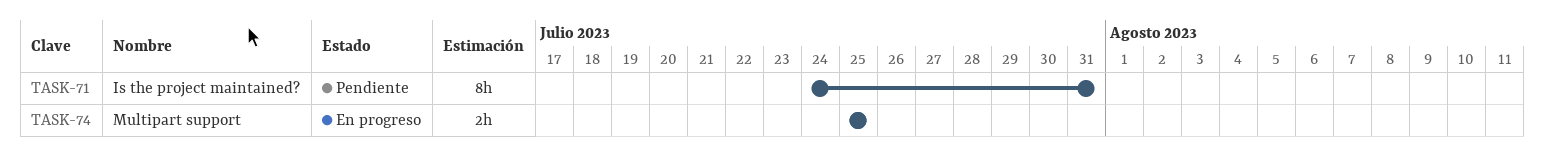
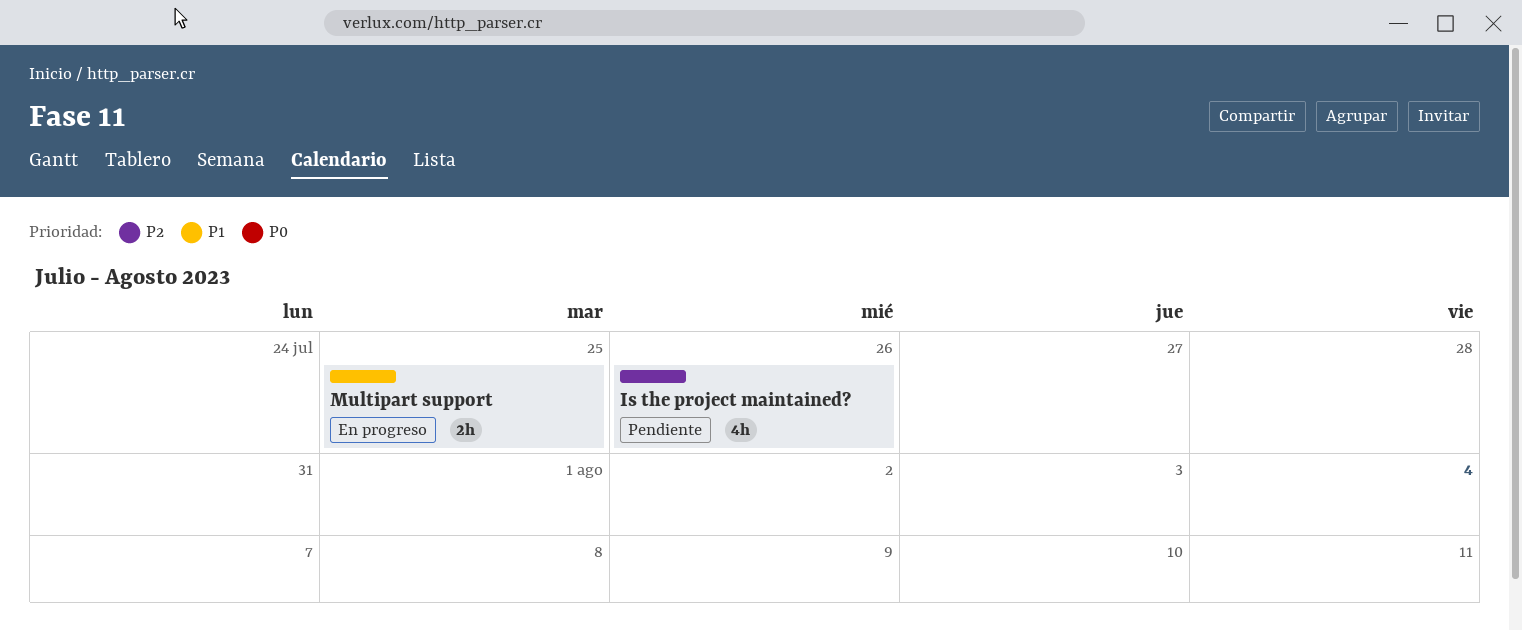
Is the project maintained?, estimate: 8h -> 4h
Is the project maintained?, due: Jul 31 -> Jul 26

